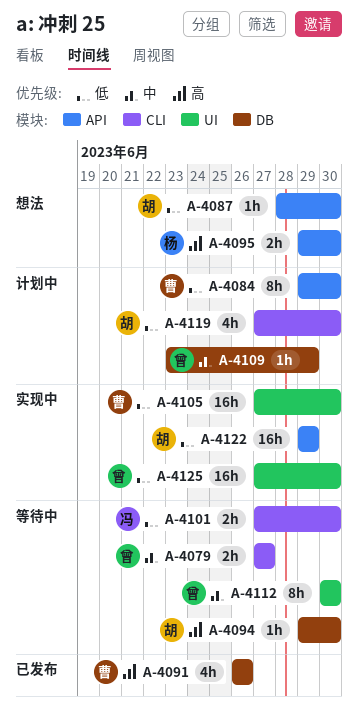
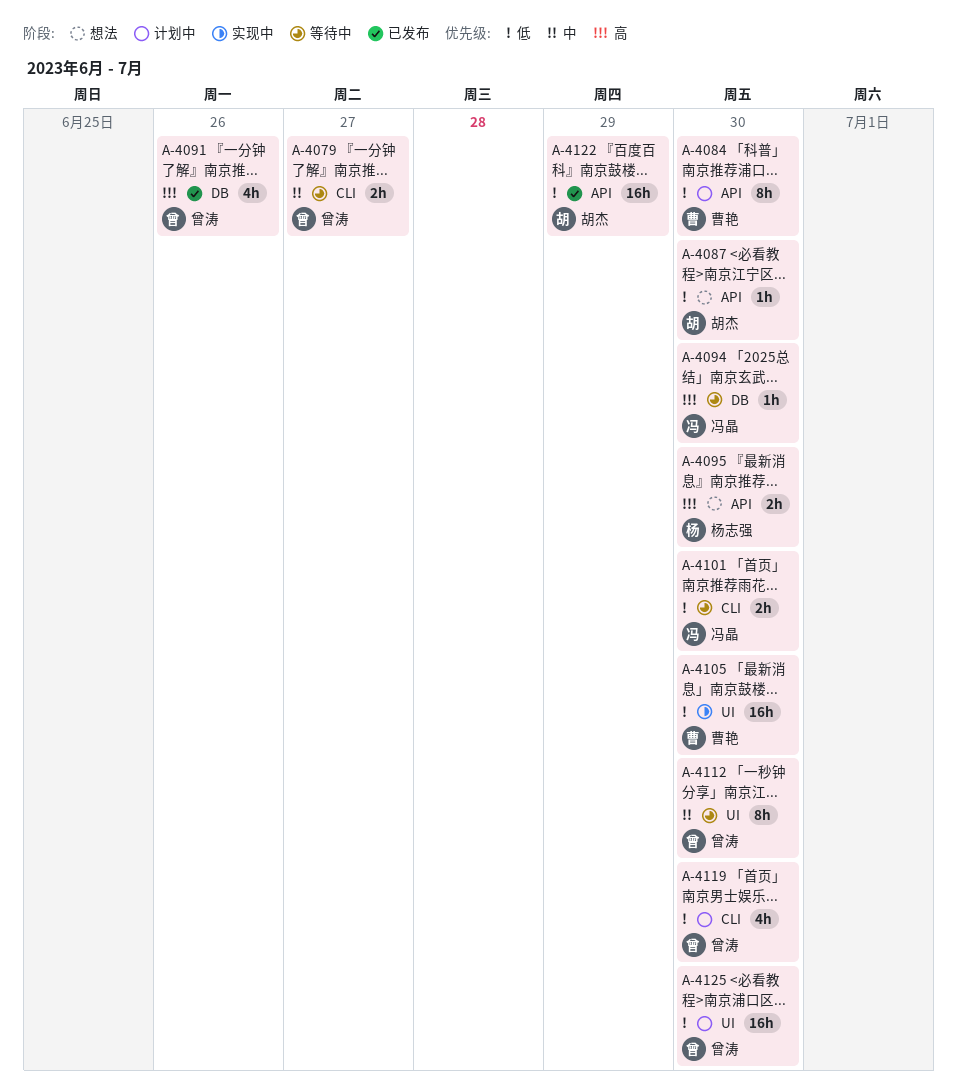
A-4091, owner: 曹艳 -> 曾涛
A-4094, owner: 胡杰 -> 冯晶
A-4109: present -> none
A-4119, owner: 胡杰 -> 曾涛
A-4122, status: 实现中 -> 已发布
A-4125, status: 实现中 -> 计划中

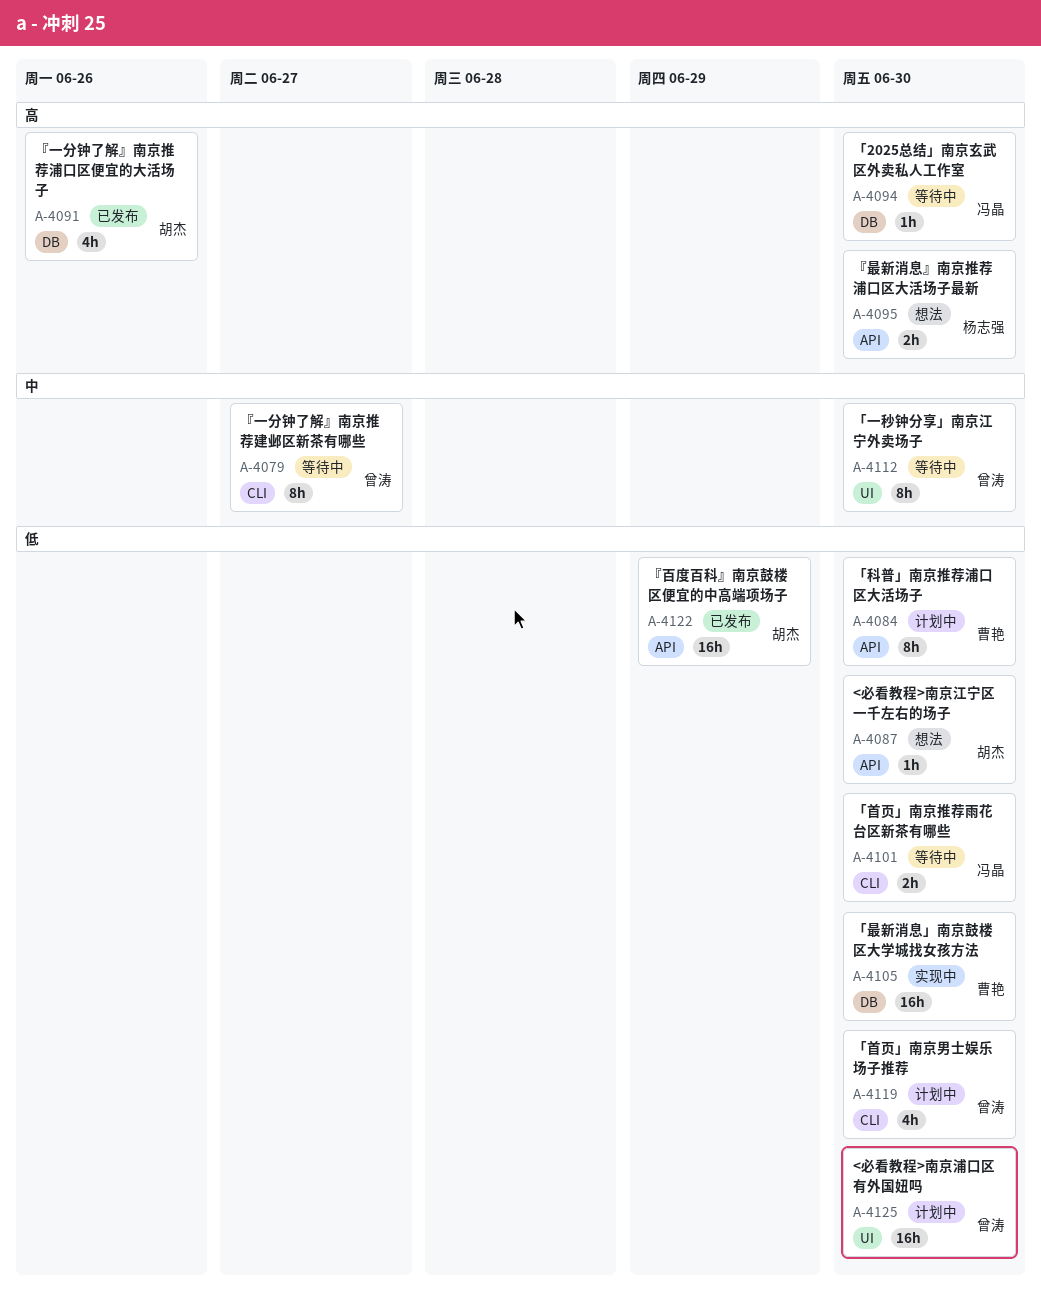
A-4079, estimate: 2h -> 8h
A-4091, owner: 曾涛 -> 胡杰
A-4105, label: UI -> DB

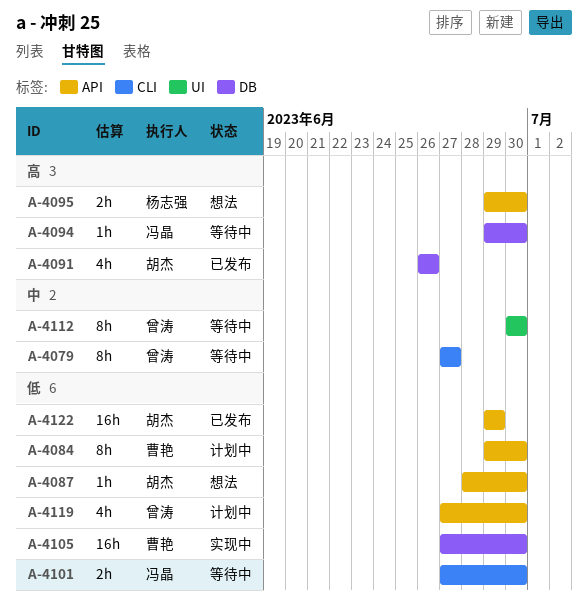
A-4119, label: CLI -> API
A-4125: present -> none

